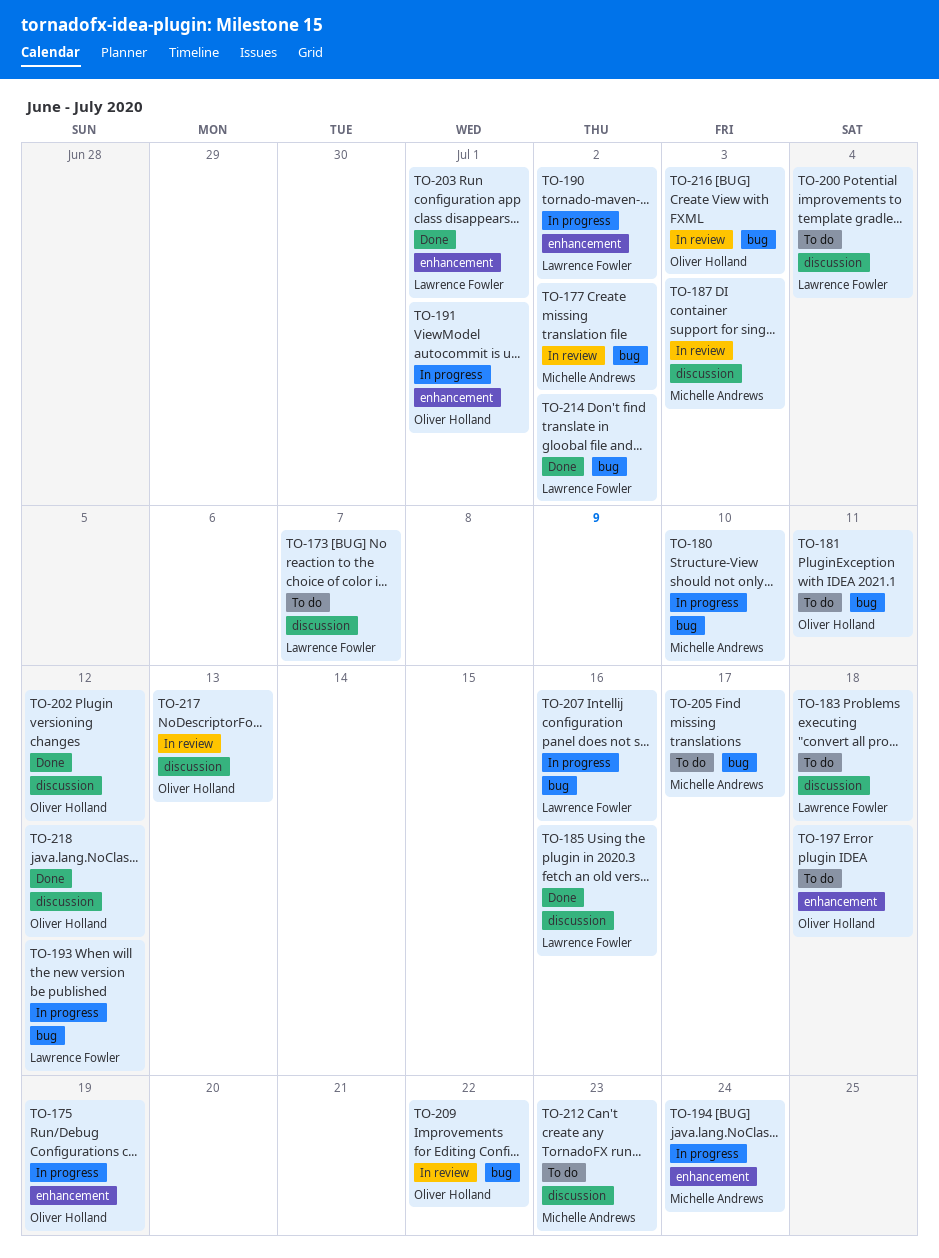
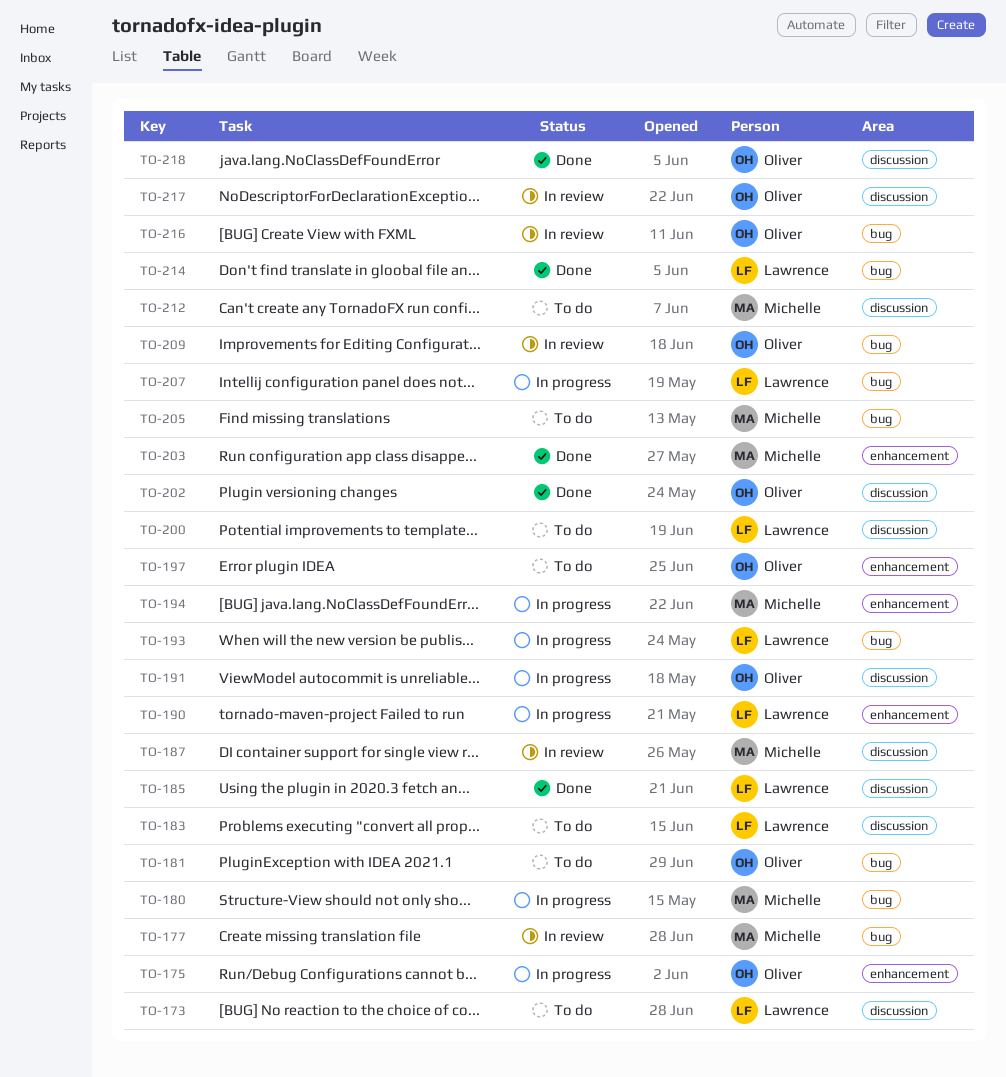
TO-191, label: enhancement -> discussion
TO-203, owner: Lawrence Fowler -> Michelle Andrews

